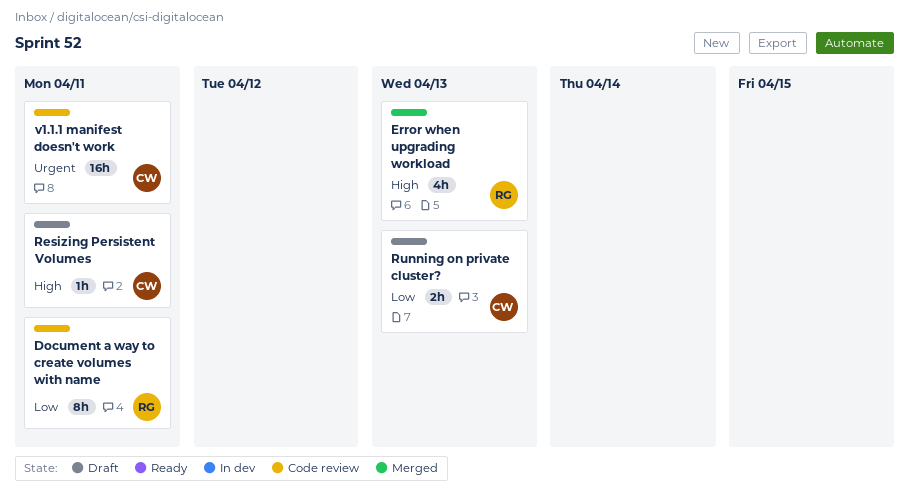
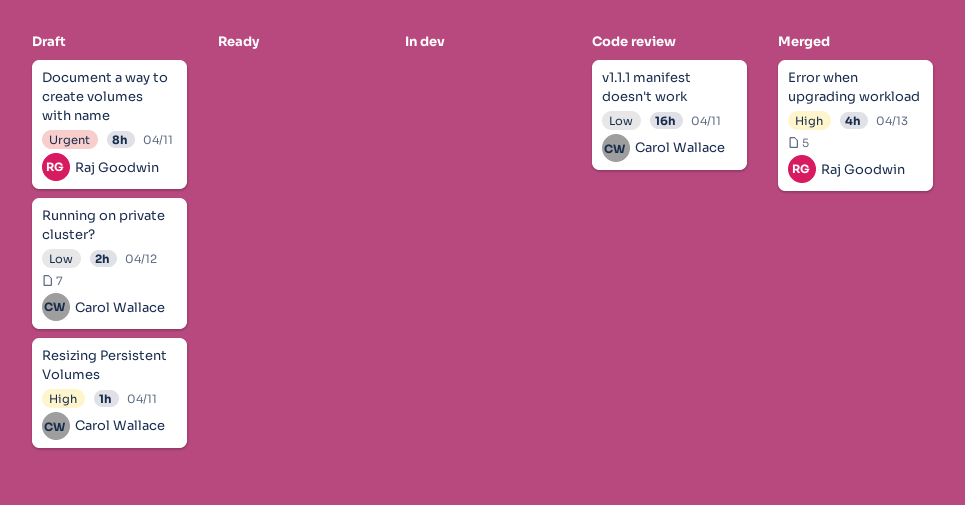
Document a way to create volumes with name, status: Code review -> Draft
Document a way to create volumes with name, priority: Low -> Urgent
Running on private cluster?, due: Apr 13 -> Apr 12
v1.1.1 manifest doesn't work, priority: Urgent -> Low

